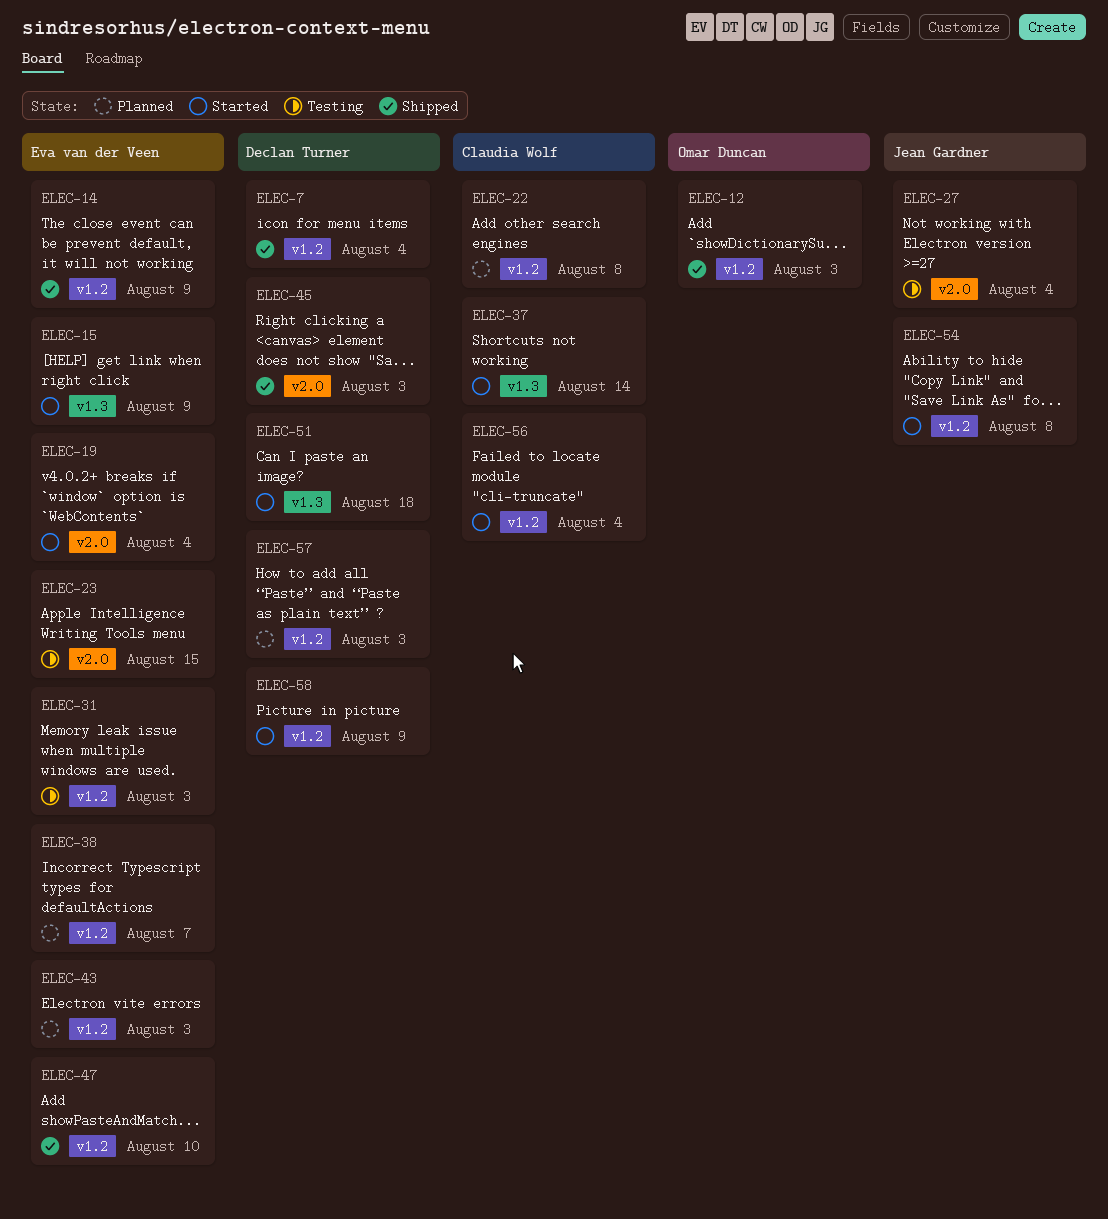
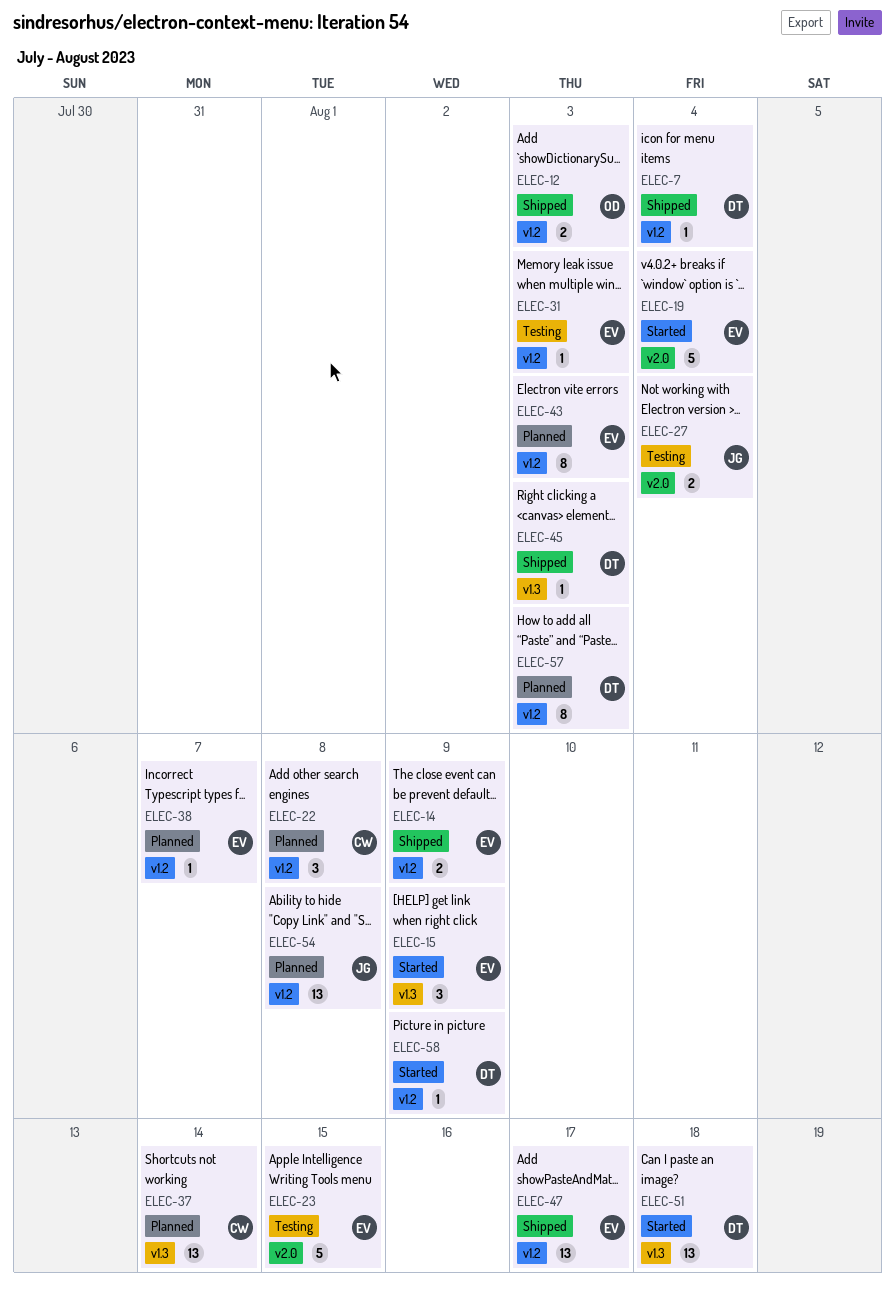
ELEC-37, status: Started -> Planned
ELEC-45, label: v2.0 -> v1.3
ELEC-47, due: Aug 10 -> Aug 17
ELEC-54, status: Started -> Planned
ELEC-56: present -> none

